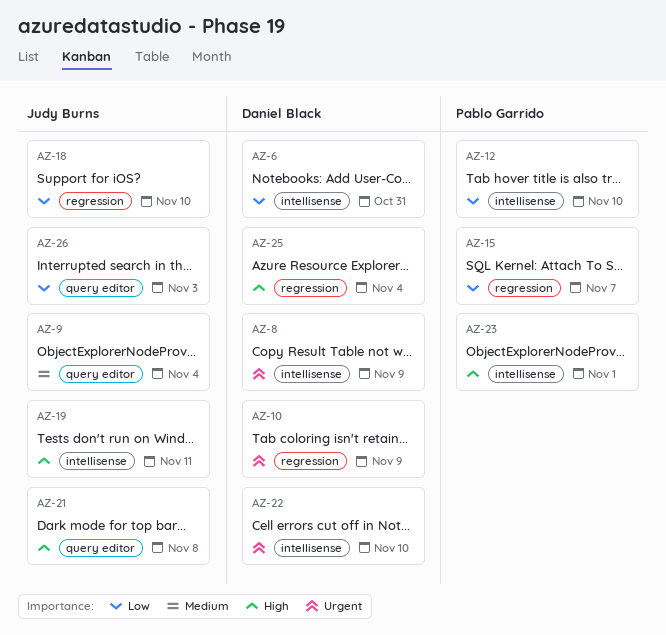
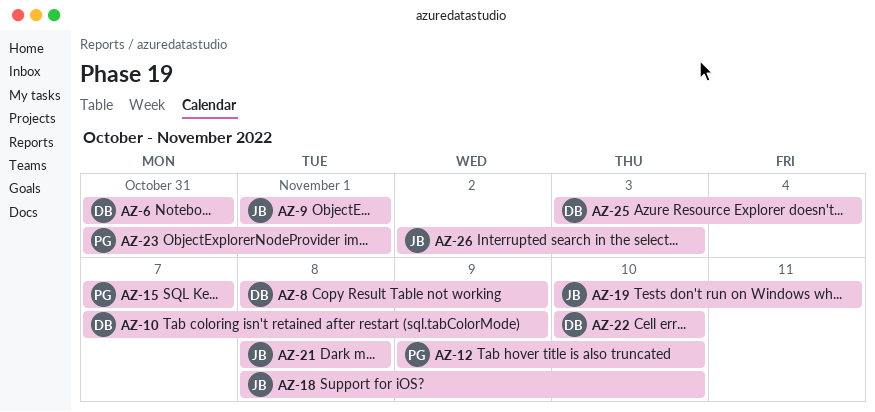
AZ-9, due: Nov 4 -> Nov 1

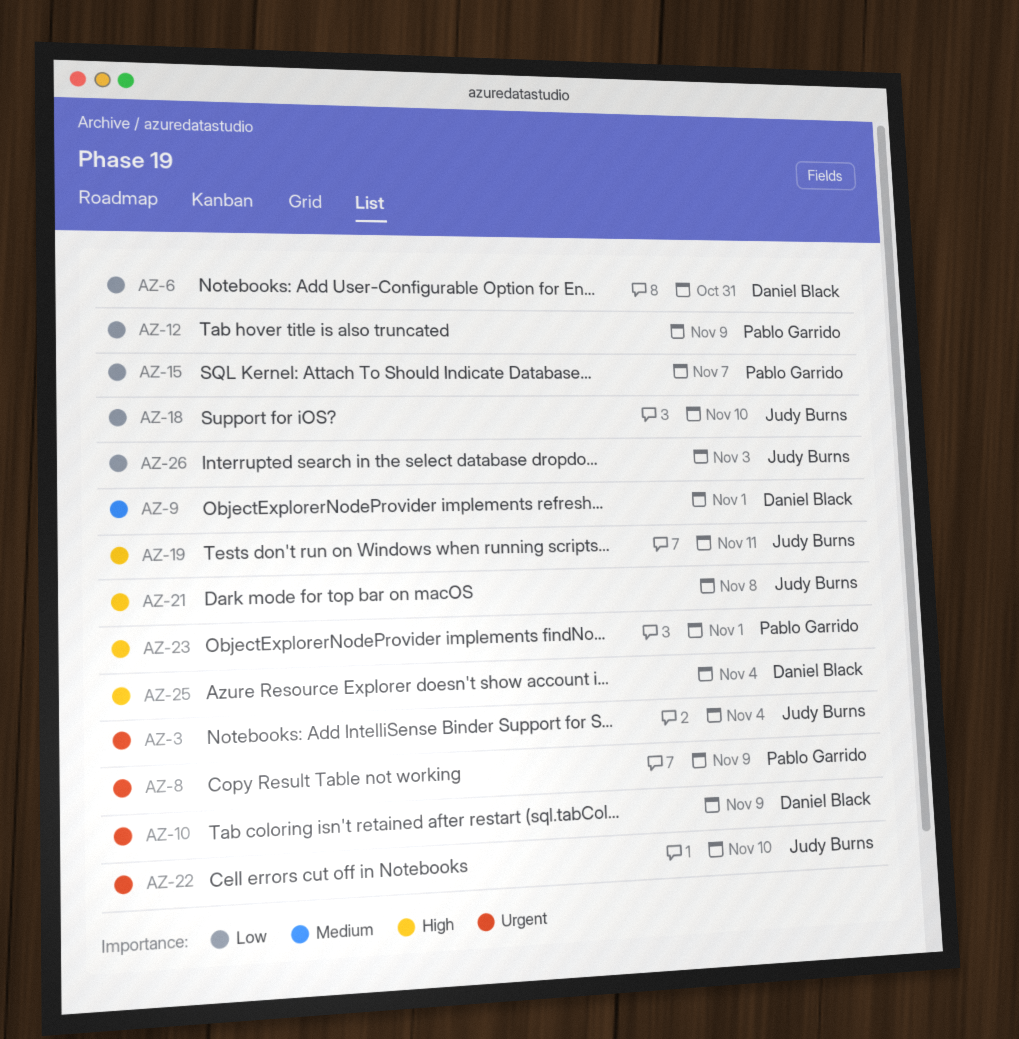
AZ-3: none -> present
AZ-8, owner: Daniel Black -> Pablo Garrido
AZ-9, owner: Judy Burns -> Daniel Black
AZ-12, due: Nov 10 -> Nov 9
AZ-22, owner: Daniel Black -> Judy Burns

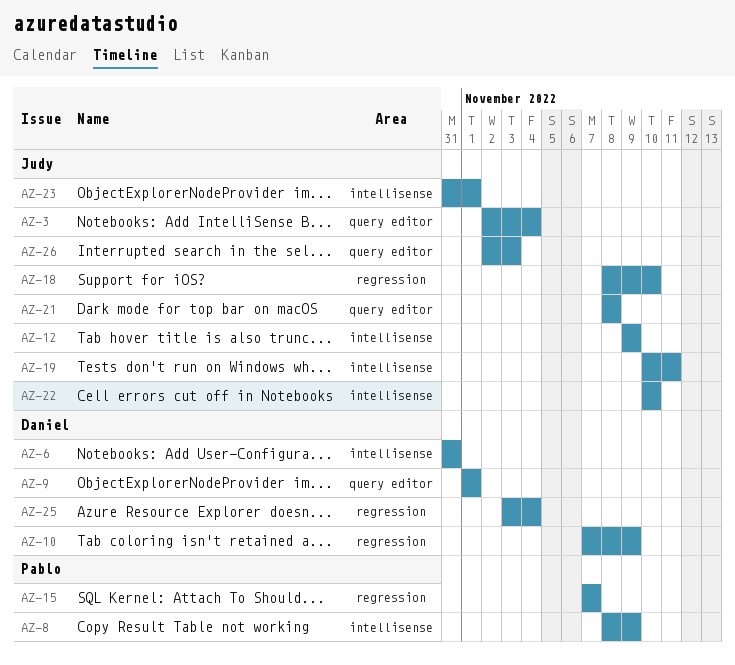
AZ-12, owner: Pablo Garrido -> Judy Burns
AZ-23, owner: Pablo Garrido -> Judy Burns

